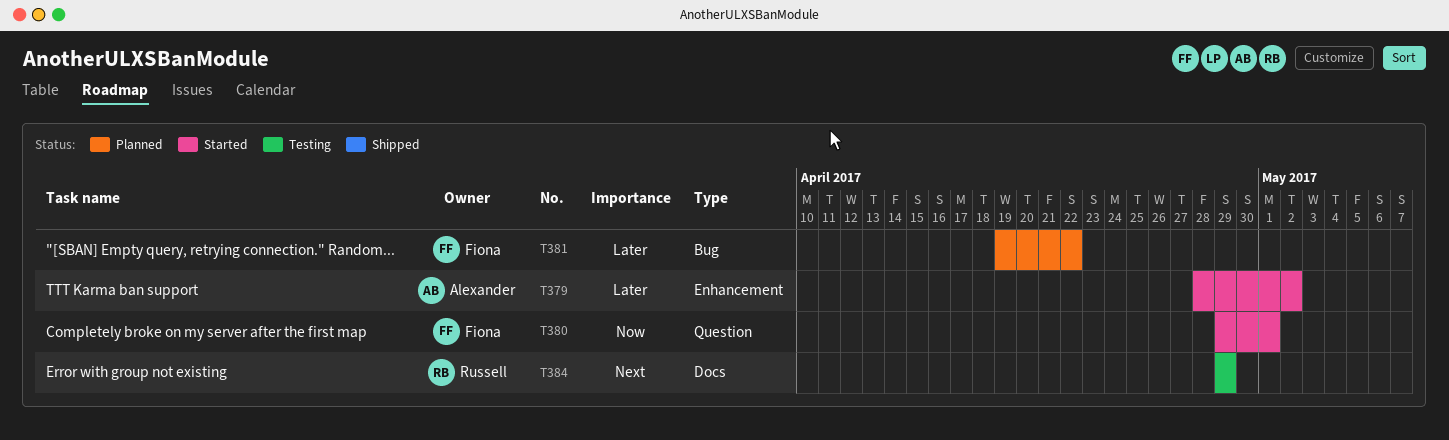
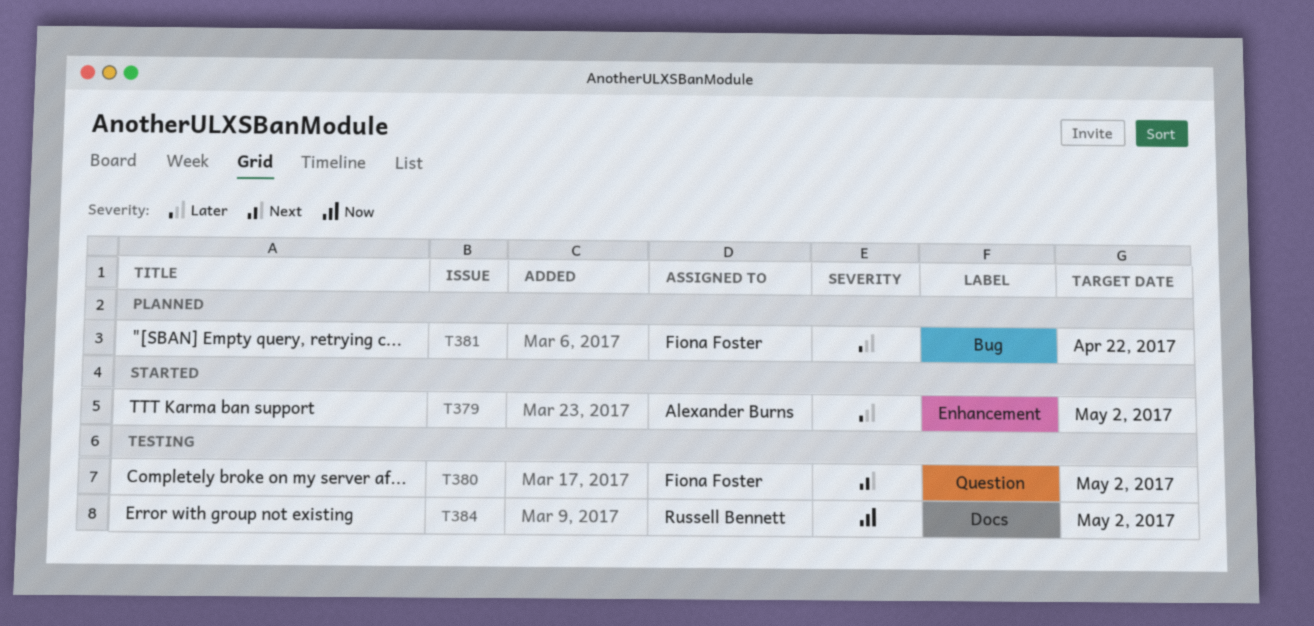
T380, status: Started -> Testing
T380, priority: Now -> Next
T380, due: May 1 -> May 2
T384, priority: Next -> Now
T384, due: Apr 29 -> May 2

